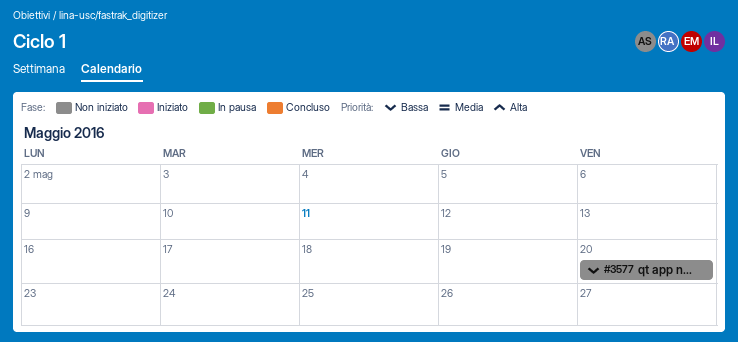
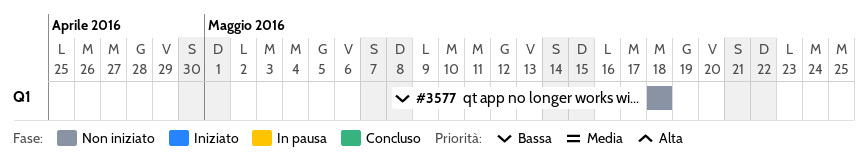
#3577, start: May 20 -> May 18
#3577, due: May 20 -> May 18

